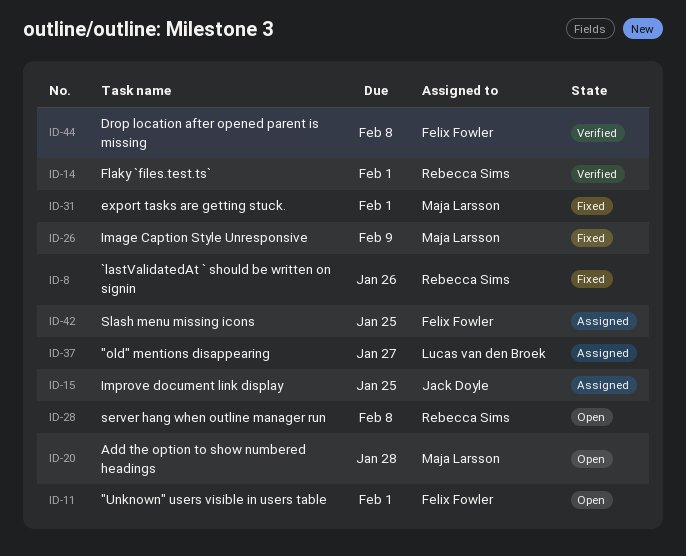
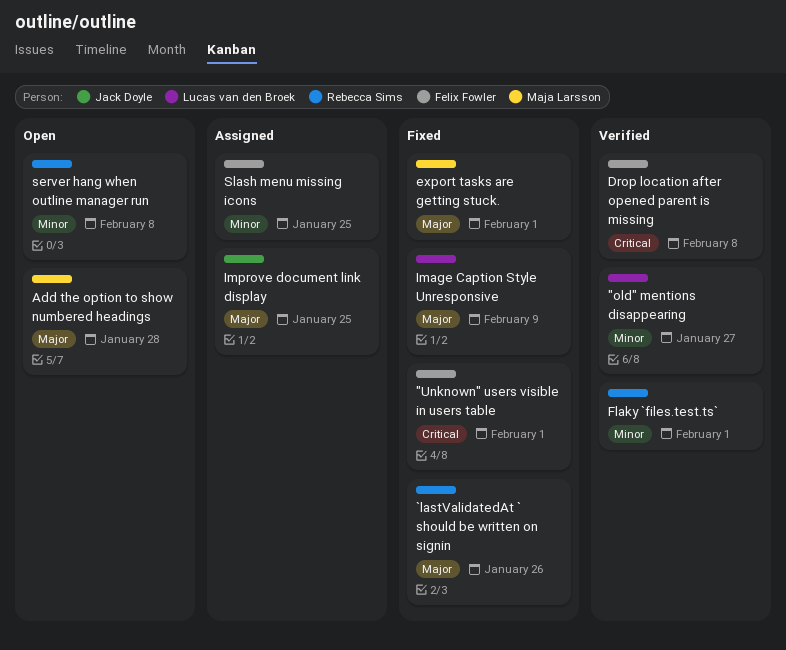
"old" mentions disappearing, status: Assigned -> Verified
"Unknown" users visible in users table, status: Open -> Fixed
Image Caption Style Unresponsive, owner: Maja Larsson -> Lucas van den Broek

